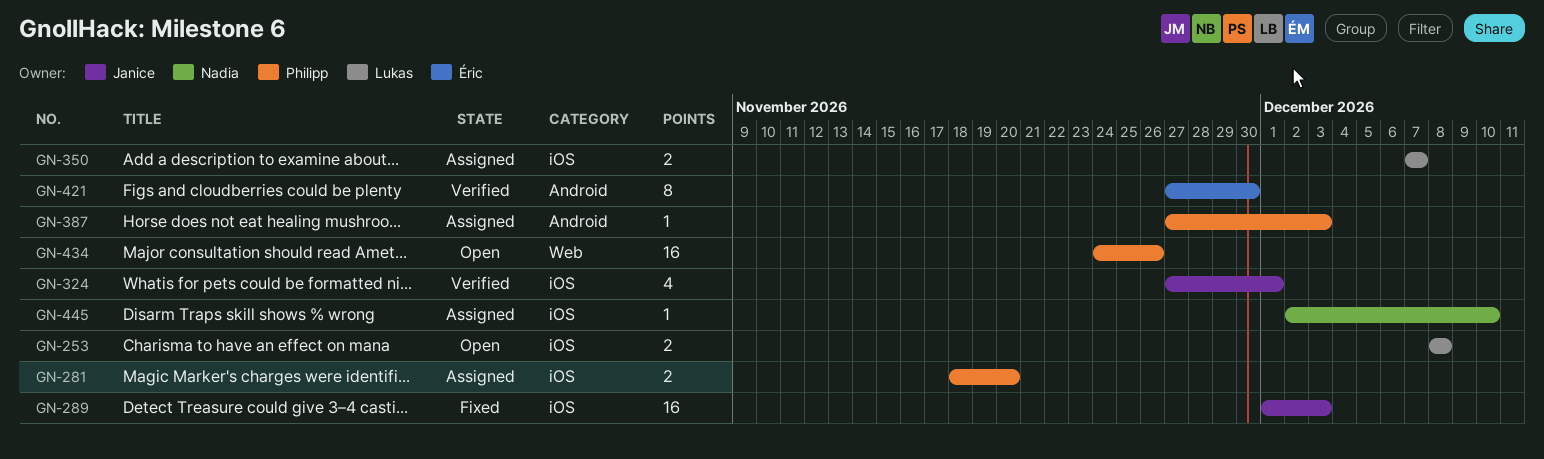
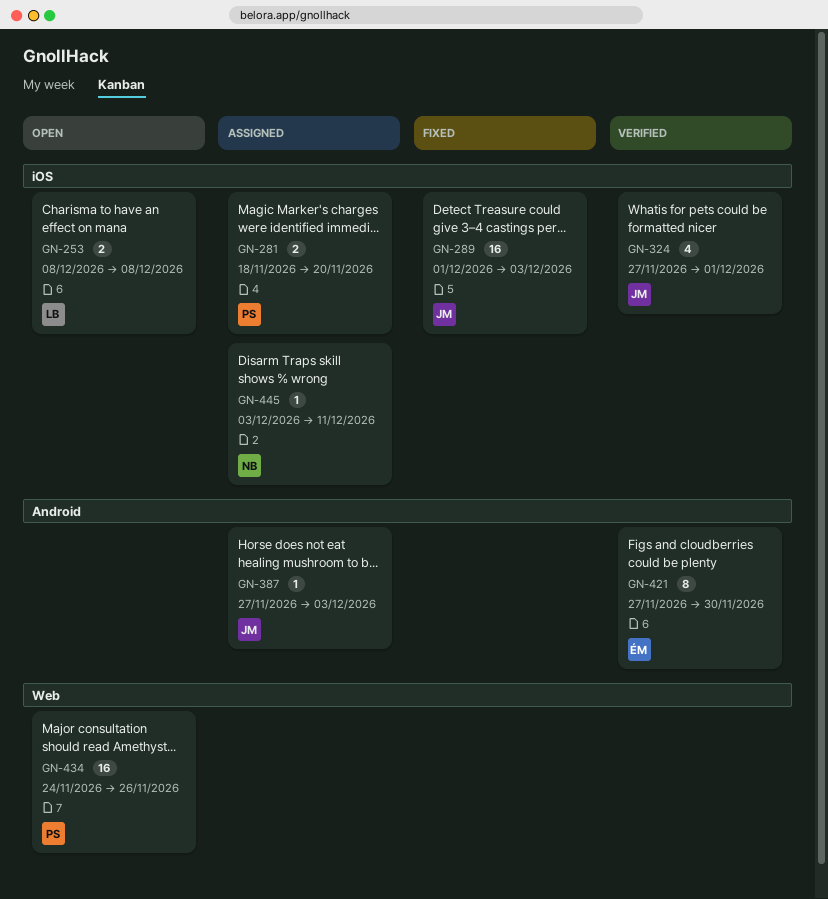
GN-350: present -> none
GN-387, owner: Philipp -> Janice
GN-445, start: Dec 2 -> Dec 3
GN-445, due: Dec 10 -> Dec 11

